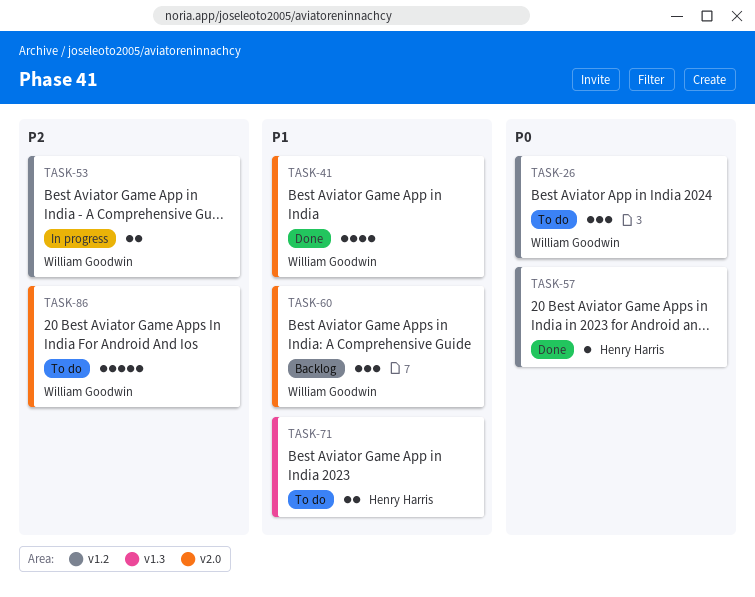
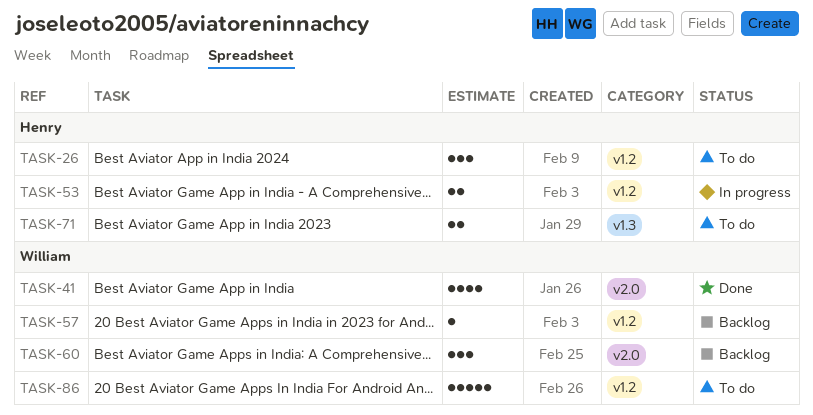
TASK-26, owner: William Goodwin -> Henry Harris
TASK-53, owner: William Goodwin -> Henry Harris
TASK-57, status: Done -> Backlog
TASK-57, owner: Henry Harris -> William Goodwin
TASK-86, label: v2.0 -> v1.2

